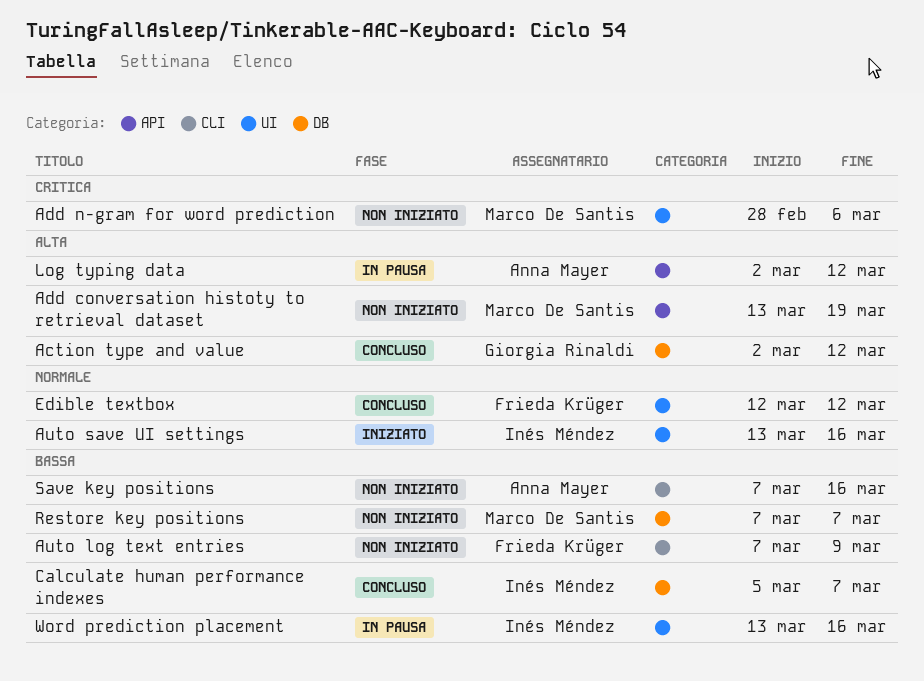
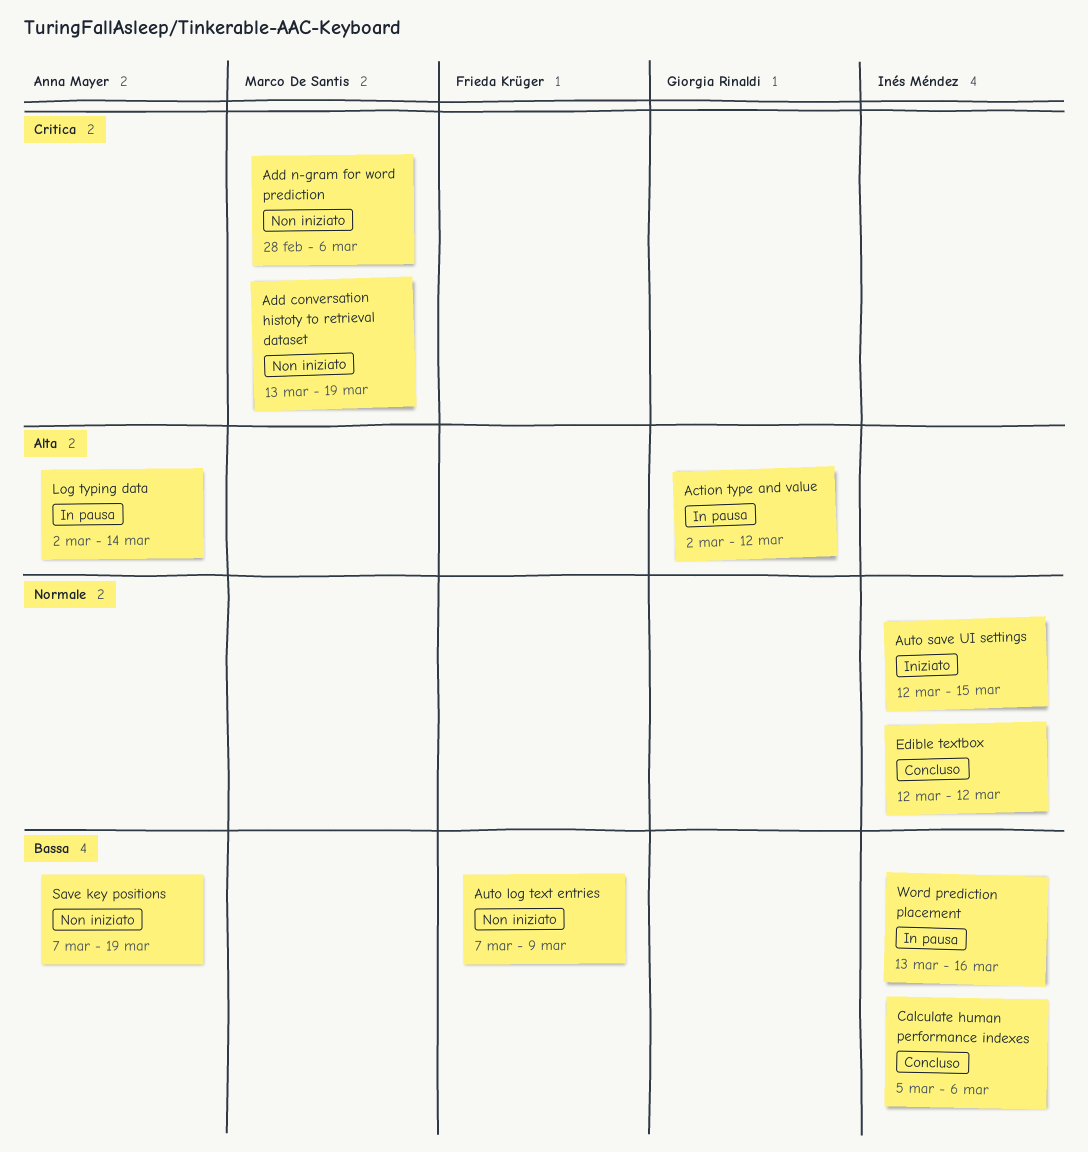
Action type and value, status: Concluso -> In pausa
Add conversation histoty to retrieval dataset, priority: Alta -> Critica
Auto save UI settings, start: Mar 13 -> Mar 12
Auto save UI settings, due: Mar 16 -> Mar 15
Calculate human performance indexes, due: Mar 7 -> Mar 6
Edible textbox, owner: Frieda Krüger -> Inés Méndez
Log typing data, due: Mar 12 -> Mar 14
Restore key positions: present -> none
Save key positions, due: Mar 16 -> Mar 19

